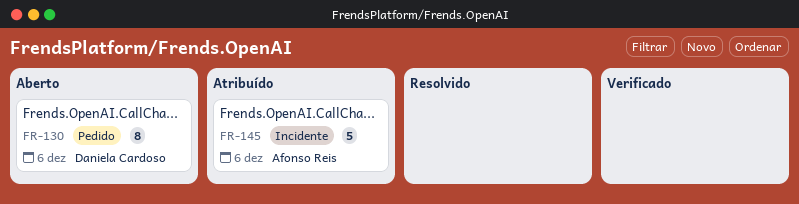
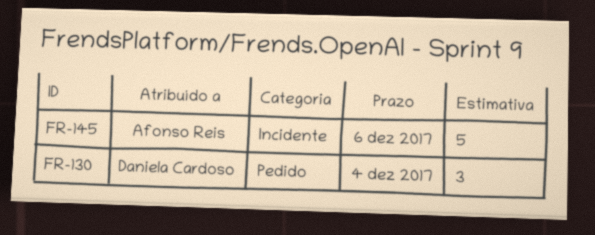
FR-130, estimate: 8 -> 3
FR-130, due: Dec 6 -> Dec 4

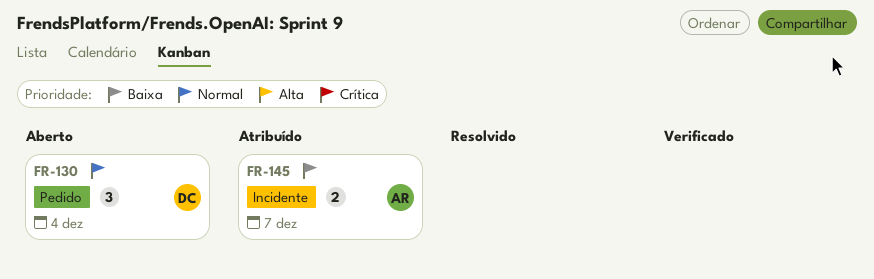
FR-145, estimate: 5 -> 2
FR-145, due: Dec 6 -> Dec 7

